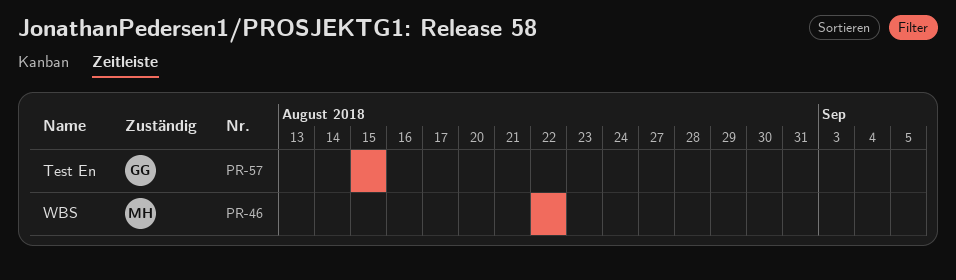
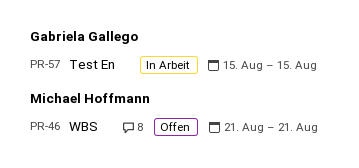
PR-46, start: Aug 22 -> Aug 21
PR-46, due: Aug 22 -> Aug 21

